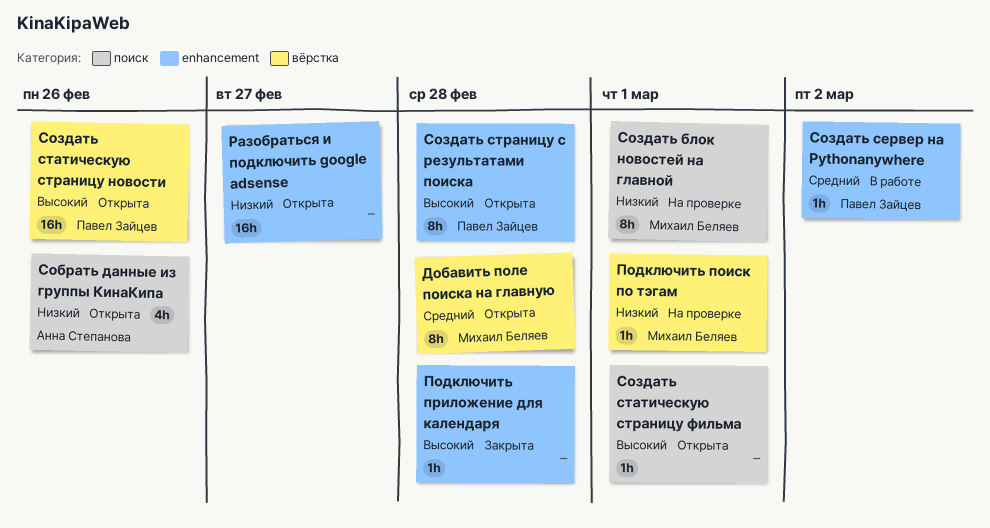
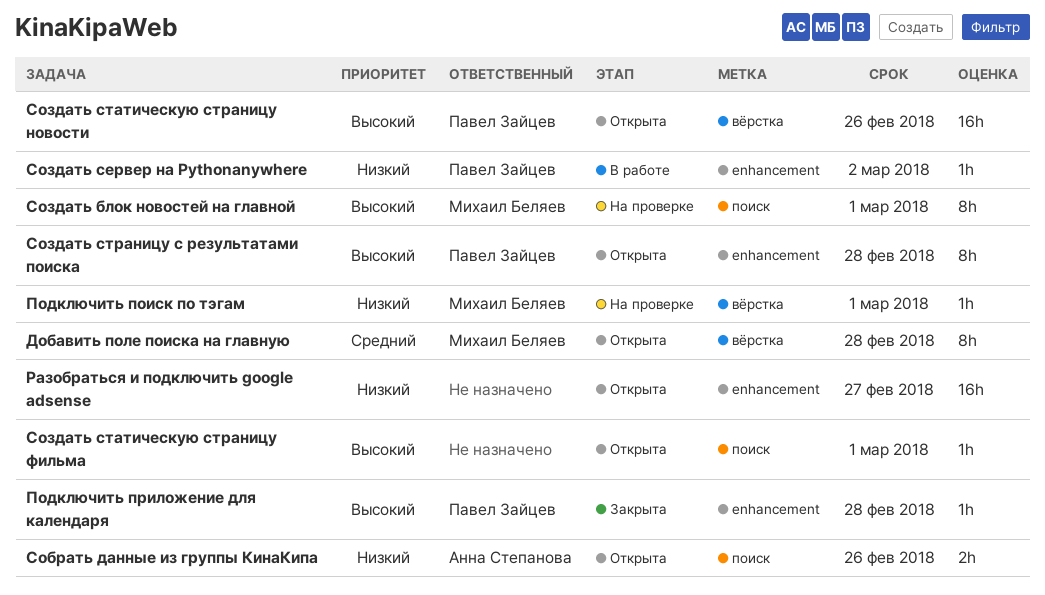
Подключить приложение для календаря, owner: none -> Павел Зайцев
Собрать данные из группы КинаКипа, estimate: 4h -> 2h
Создать блок новостей на главной, priority: Низкий -> Высокий
Создать сервер на Pythonanywhere, priority: Средний -> Низкий

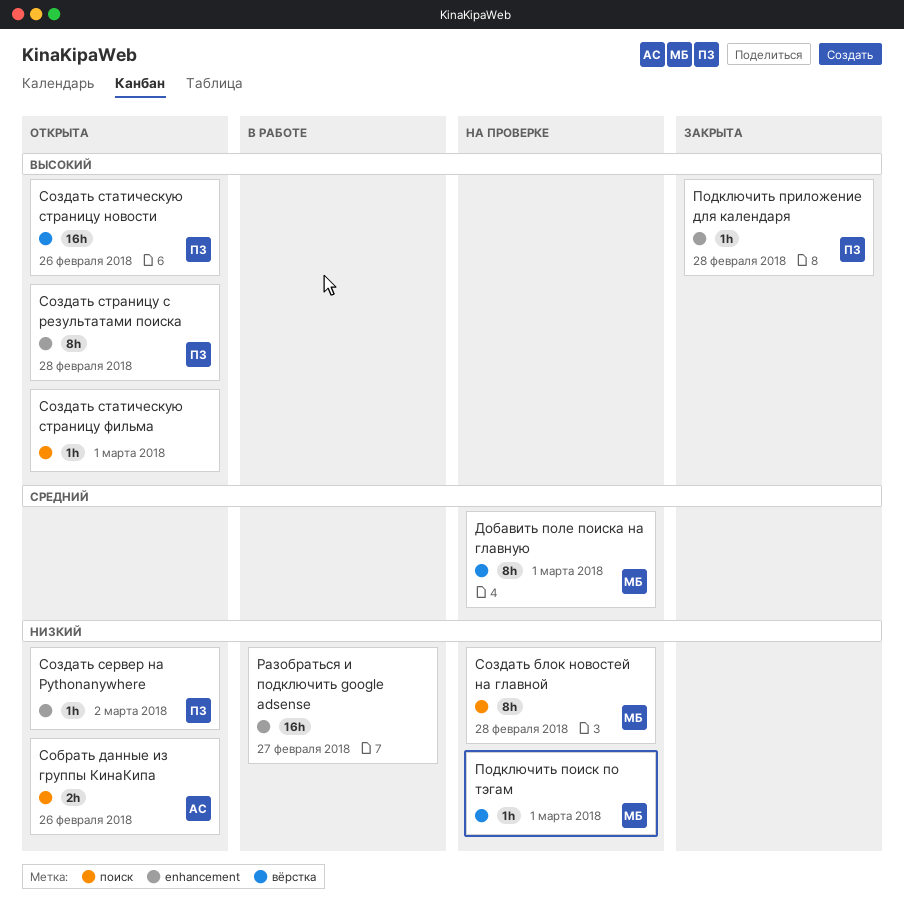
Добавить поле поиска на главную, status: Открыта -> На проверке
Добавить поле поиска на главную, due: Feb 28 -> Mar 1
Разобраться и подключить google adsense, status: Открыта -> В работе
Создать блок новостей на главной, priority: Высокий -> Низкий
Создать блок новостей на главной, due: Mar 1 -> Feb 28
Создать сервер на Pythonanywhere, status: В работе -> Открыта

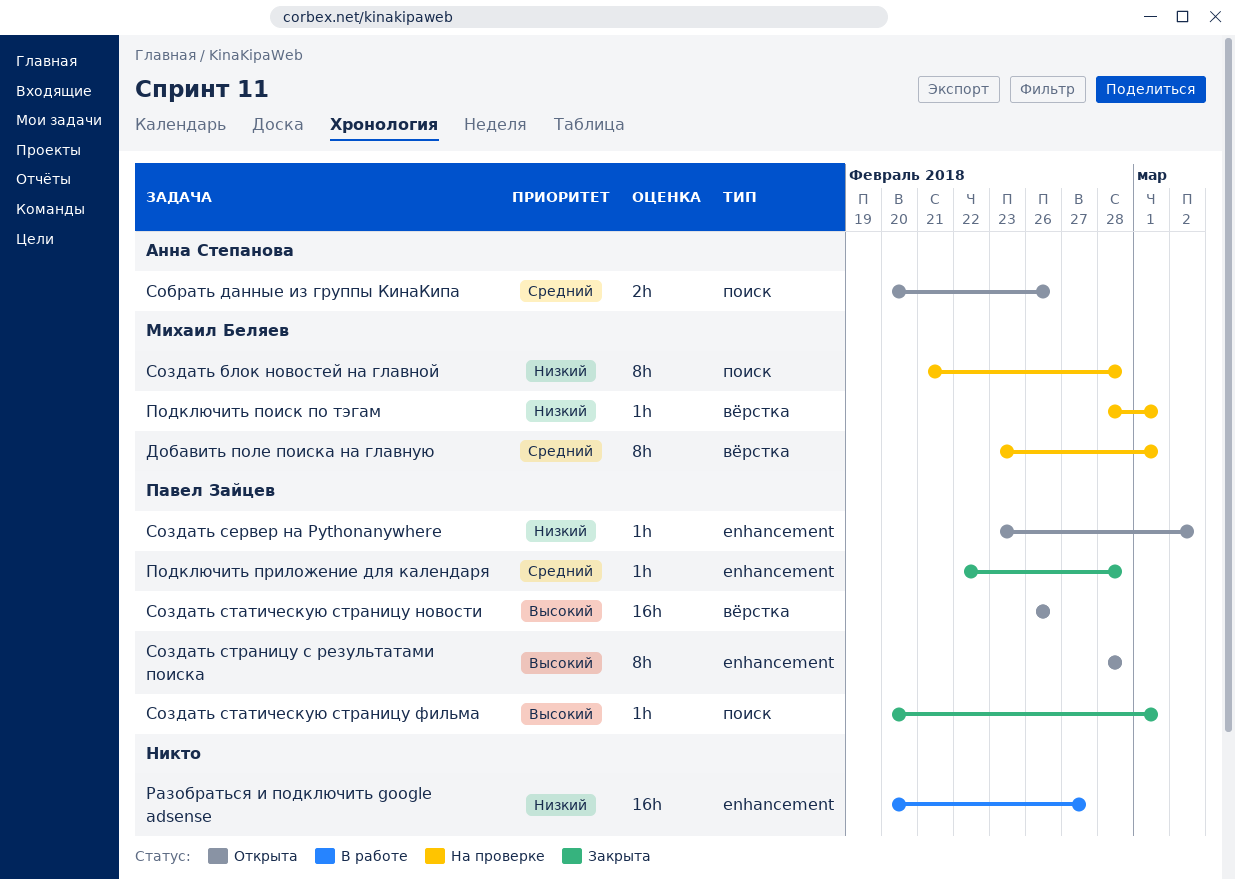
Подключить приложение для календаря, priority: Высокий -> Средний
Собрать данные из группы КинаКипа, priority: Низкий -> Средний
Создать статическую страницу фильма, status: Открыта -> Закрыта
Создать статическую страницу фильма, owner: none -> Павел Зайцев

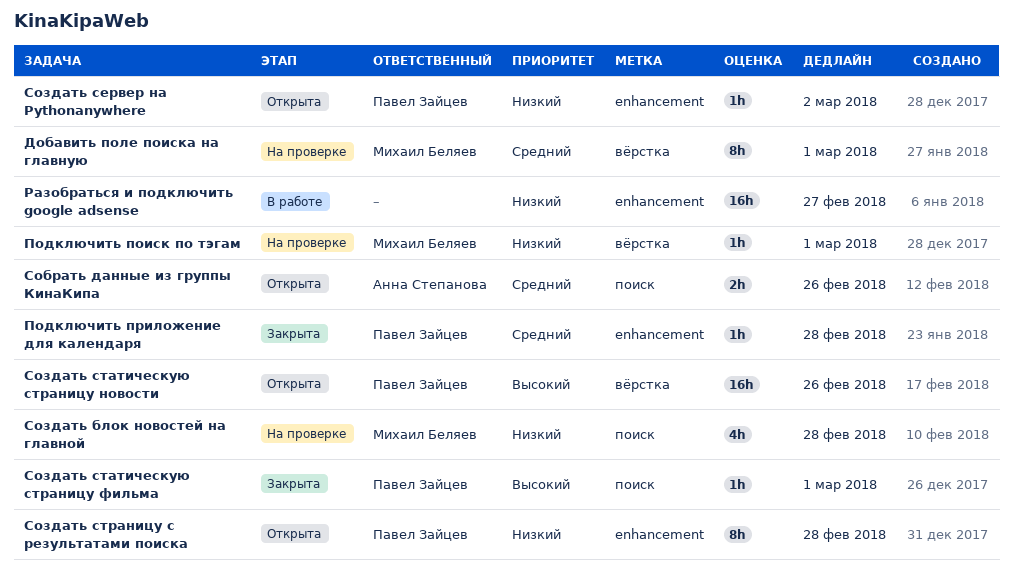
Создать блок новостей на главной, estimate: 8h -> 4h
Создать страницу с результатами поиска, priority: Высокий -> Низкий

